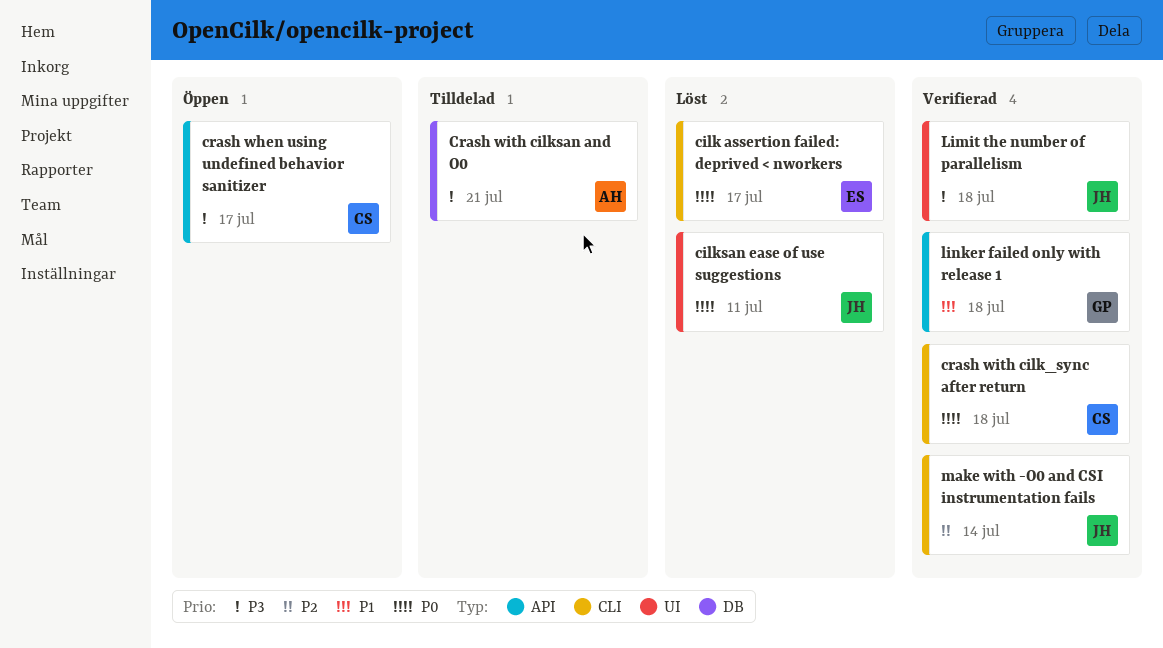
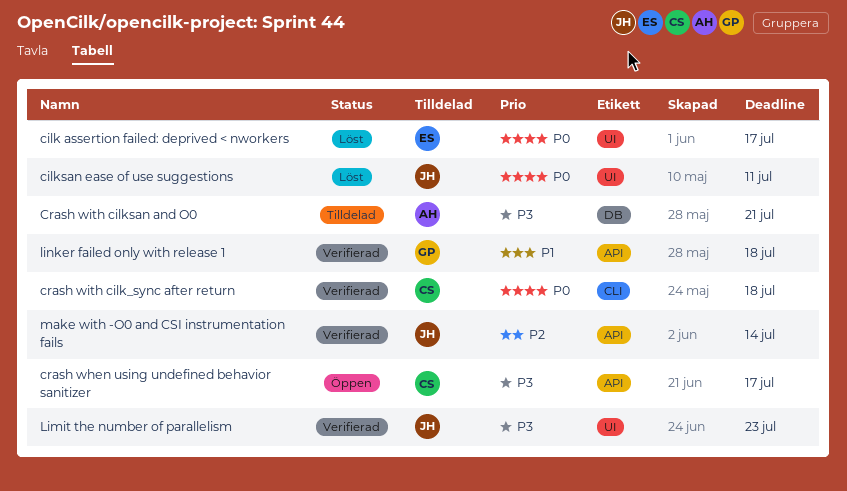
cilk assertion failed: deprived < nworkers, label: CLI -> UI
Limit the number of parallelism, due: Jul 18 -> Jul 23
make with -O0 and CSI instrumentation fails, label: CLI -> API

